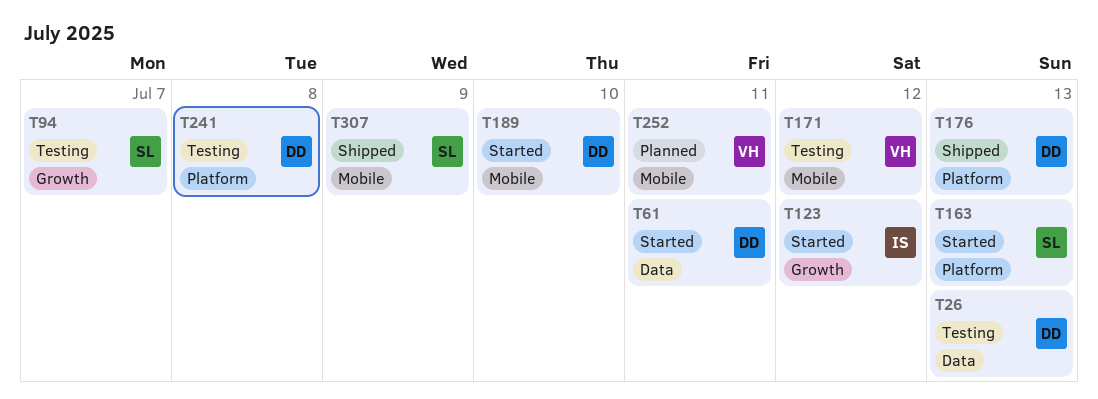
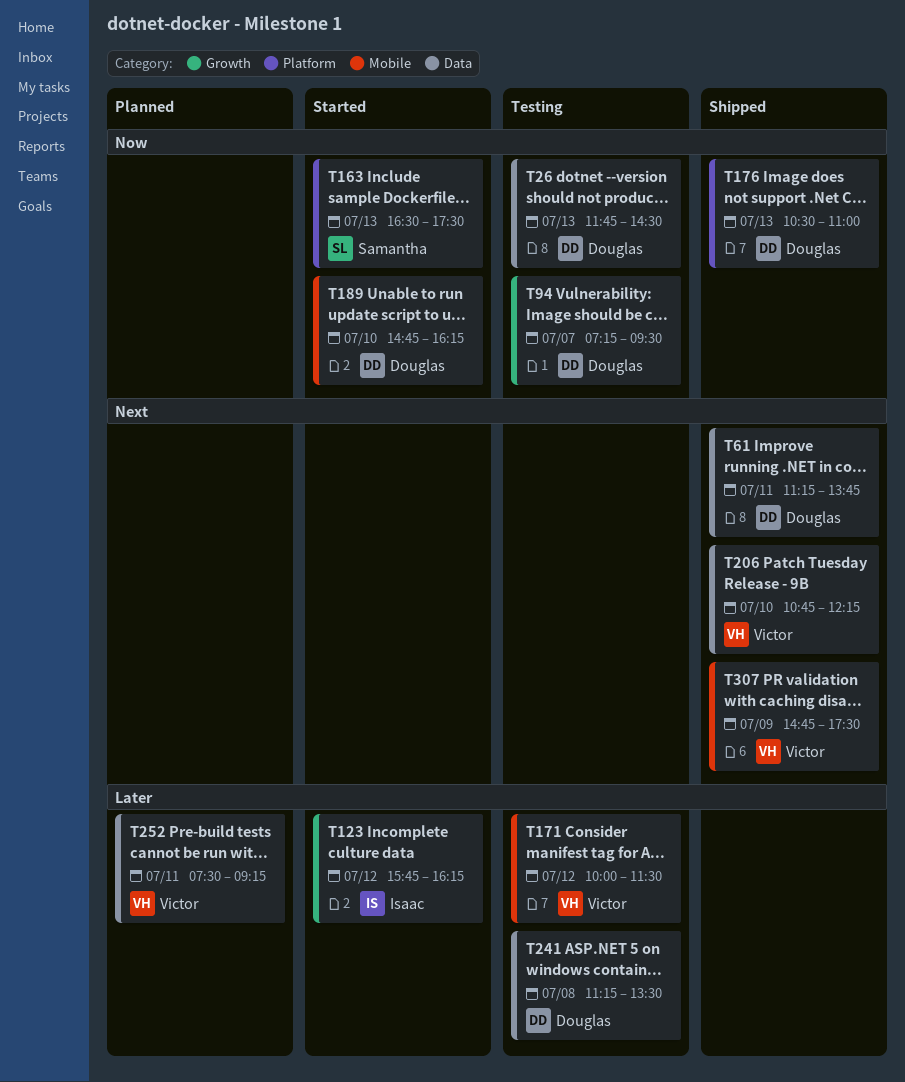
T61, status: Started -> Shipped
T94, owner: Samantha -> Douglas
T206: none -> present
T241, label: Platform -> Data
T252, label: Mobile -> Data
T307, owner: Samantha -> Victor

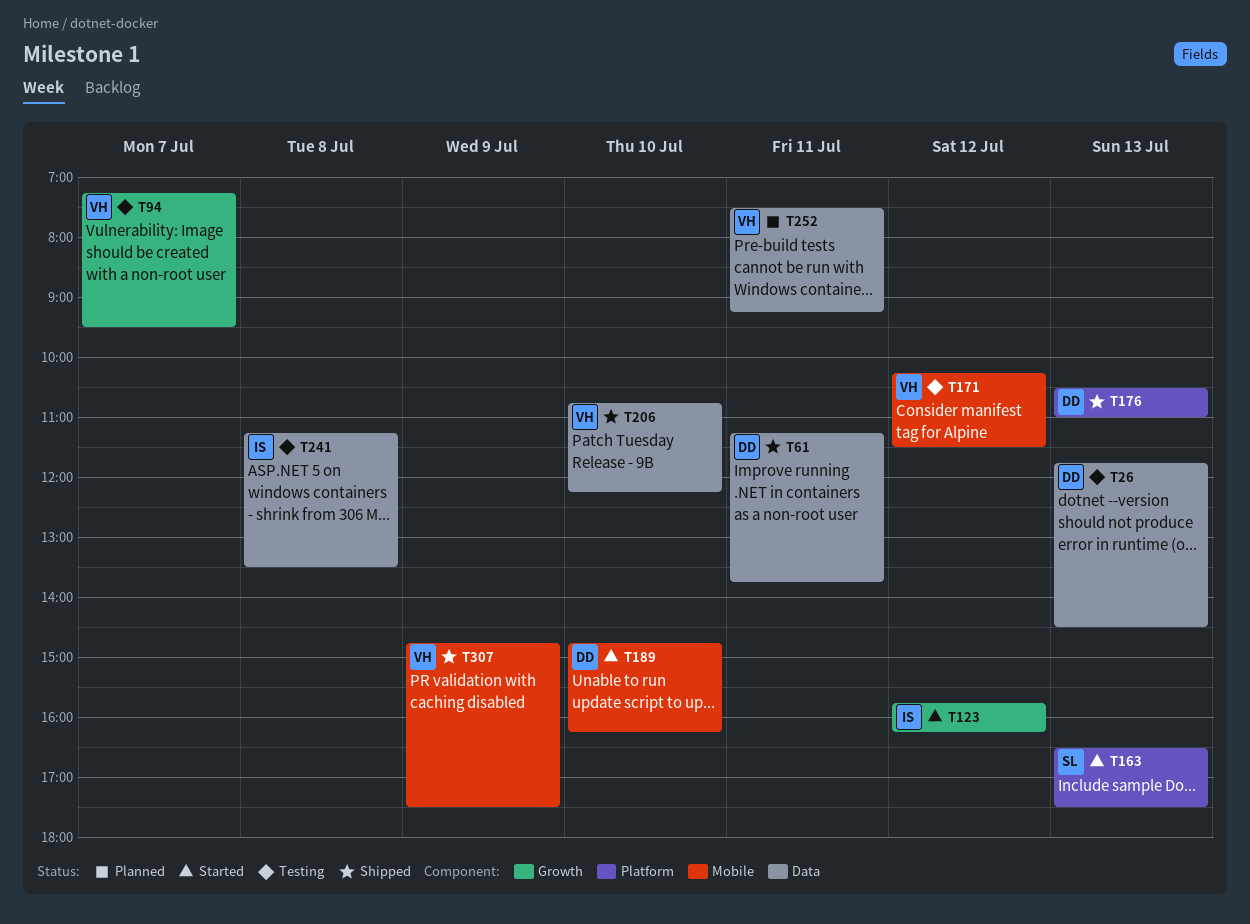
T94, owner: Douglas -> Victor
T171, begins: 10:00 -> 10:15
T241, owner: Douglas -> Isaac

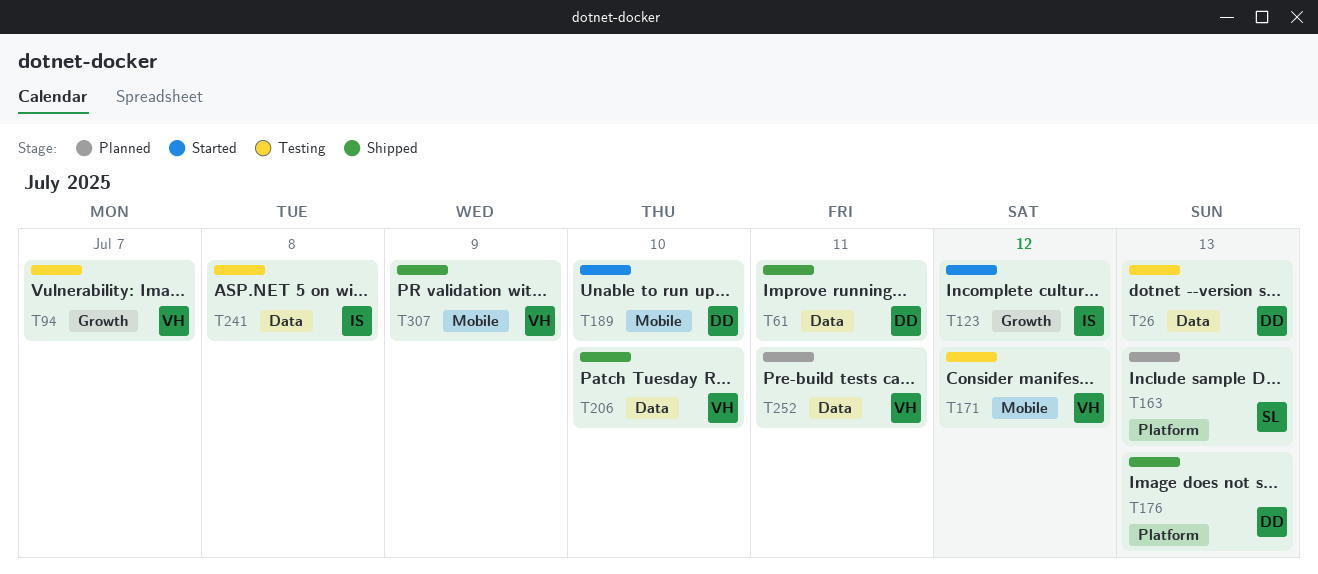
T163, status: Started -> Planned

